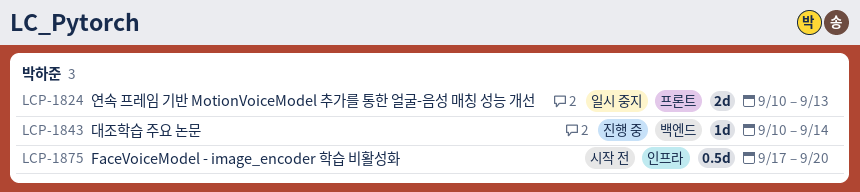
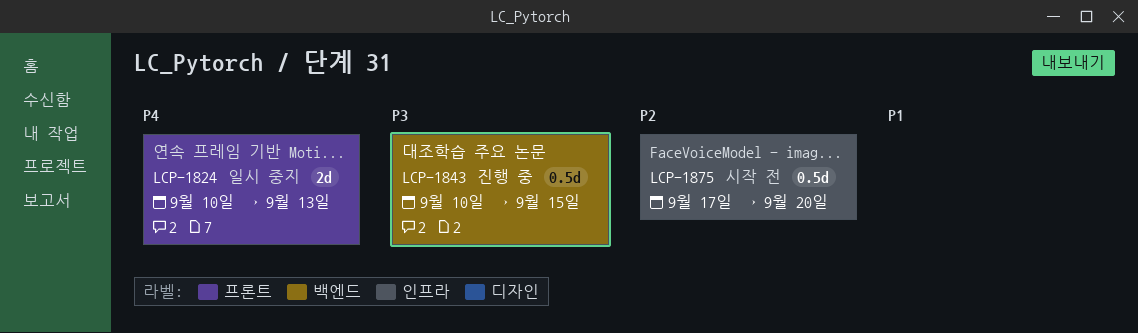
LCP-1843, estimate: 1d -> 0.5d
LCP-1843, due: Sep 14 -> Sep 15

